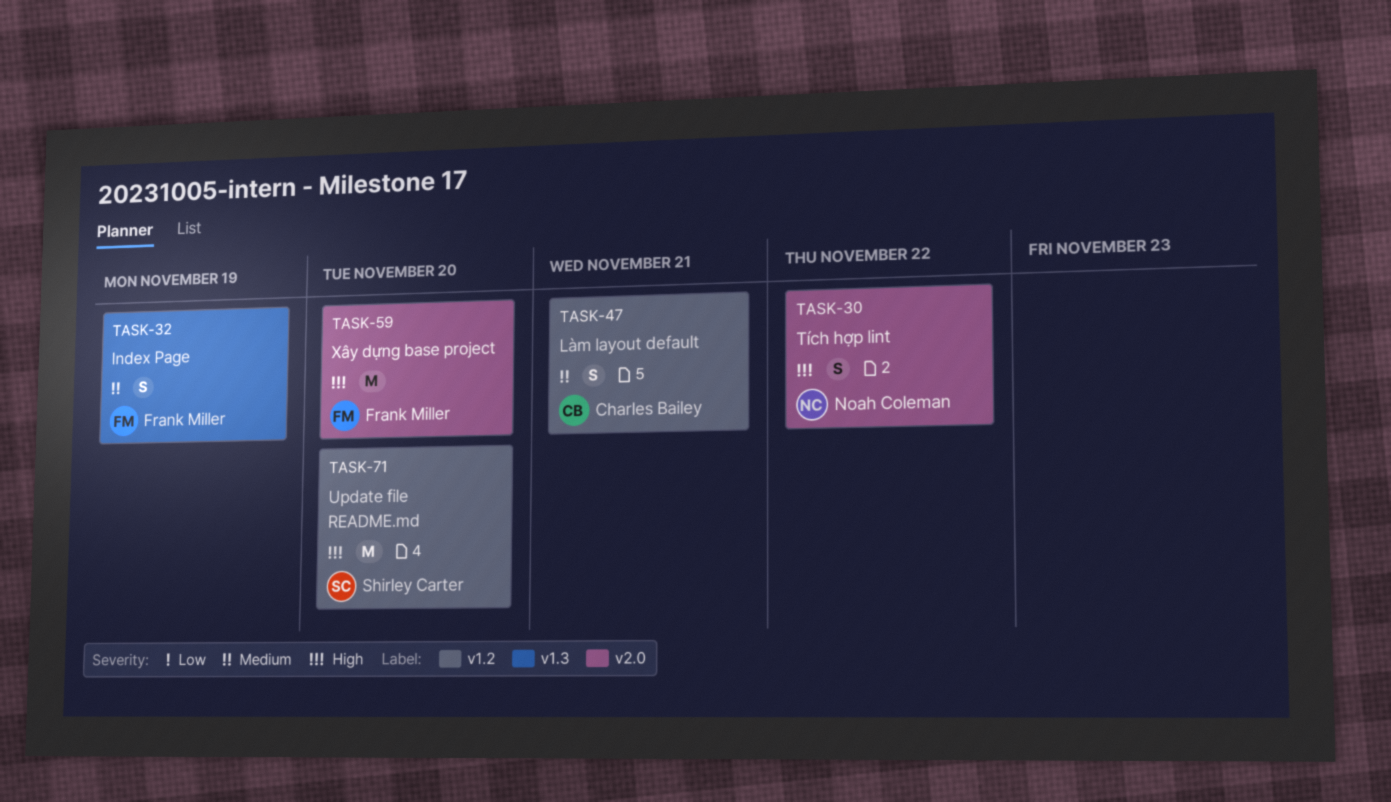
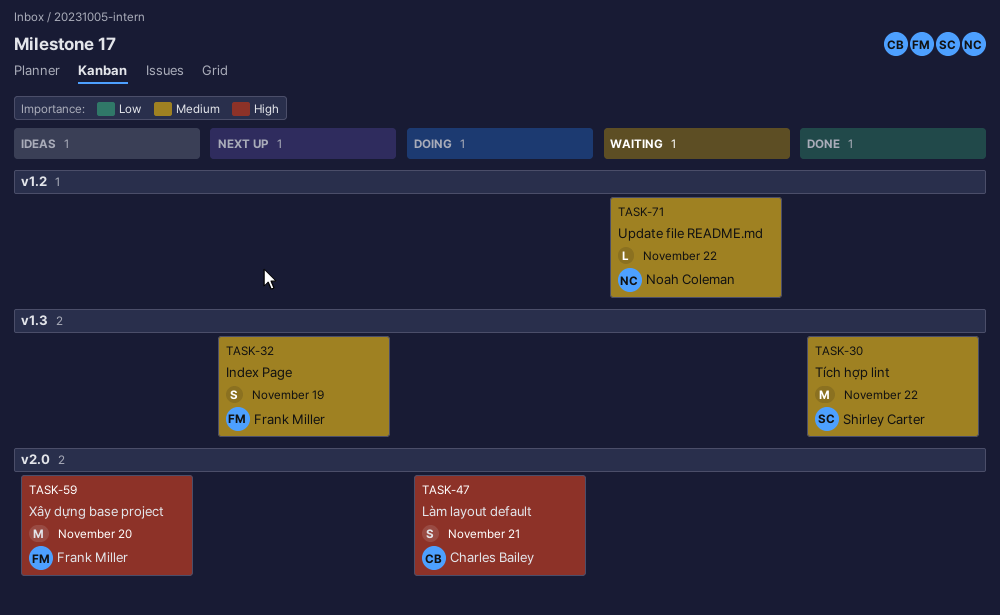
TASK-30, owner: Noah Coleman -> Shirley Carter
TASK-30, priority: High -> Medium
TASK-30, label: v2.0 -> v1.3
TASK-30, estimate: S -> M
TASK-47, priority: Medium -> High
TASK-47, label: v1.2 -> v2.0
TASK-71, owner: Shirley Carter -> Noah Coleman
TASK-71, priority: High -> Medium
TASK-71, estimate: M -> L
TASK-71, due: Nov 20 -> Nov 22

